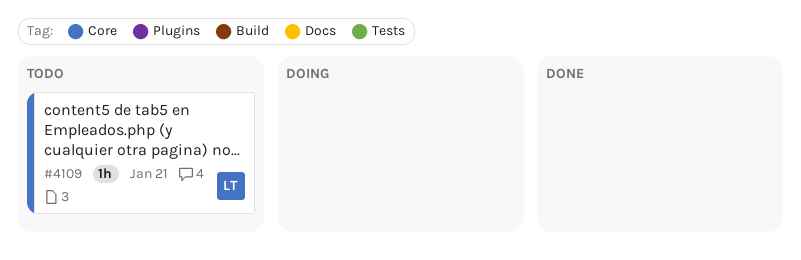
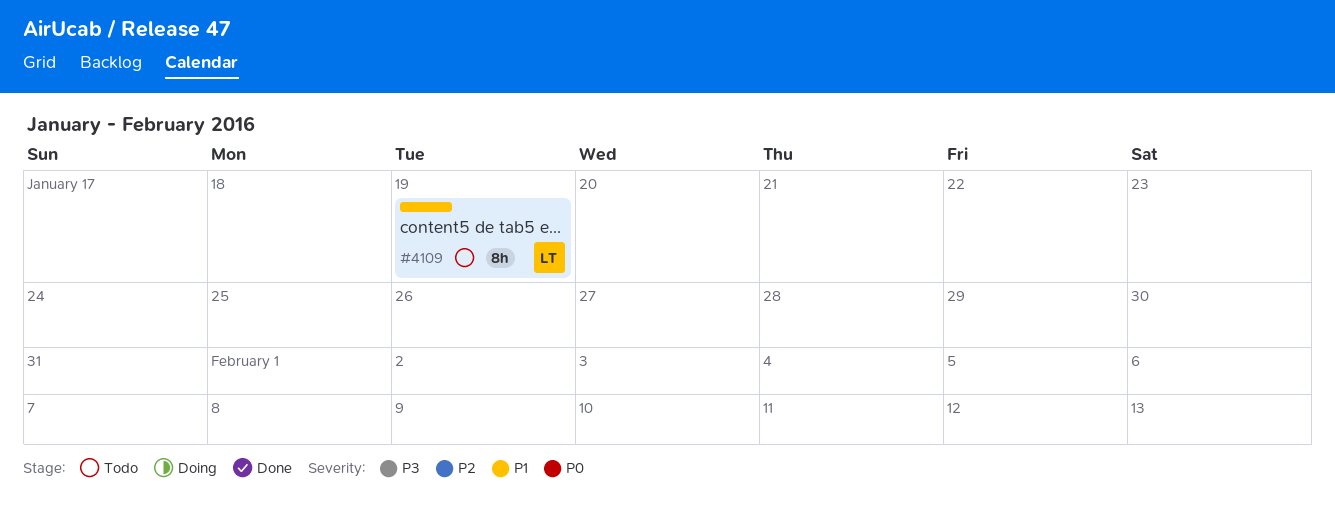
#4109, estimate: 1h -> 8h
#4109, due: Jan 21 -> Jan 19

